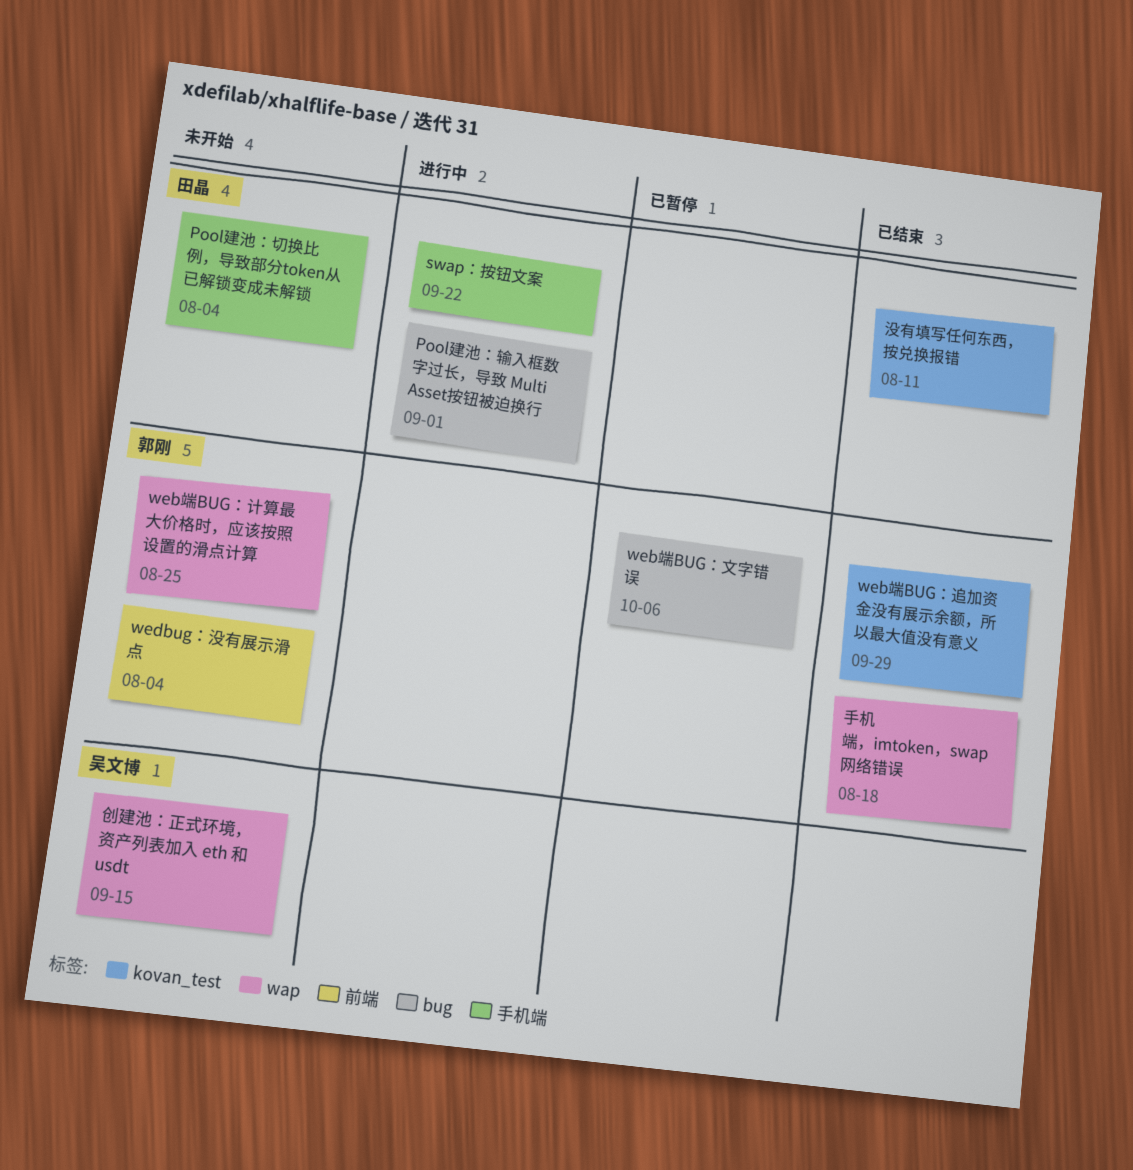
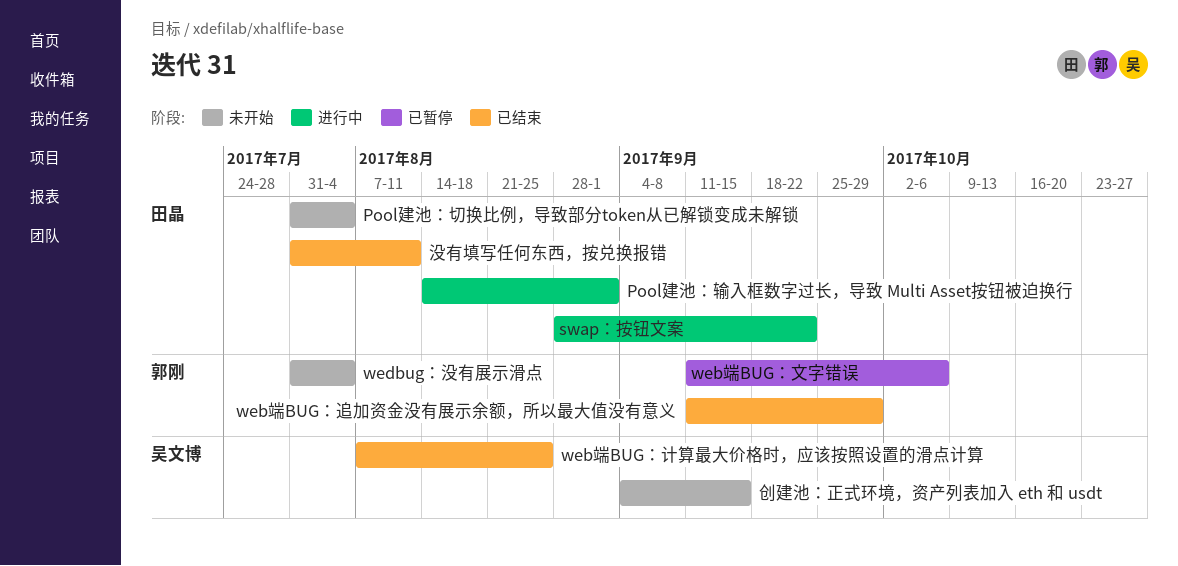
web端BUG：计算最大价格时，应该按照设置的滑点计算, status: 未开始 -> 已结束
web端BUG：计算最大价格时，应该按照设置的滑点计算, owner: 郭刚 -> 吴文博
手机端，imtoken，swap网络错误: present -> none

